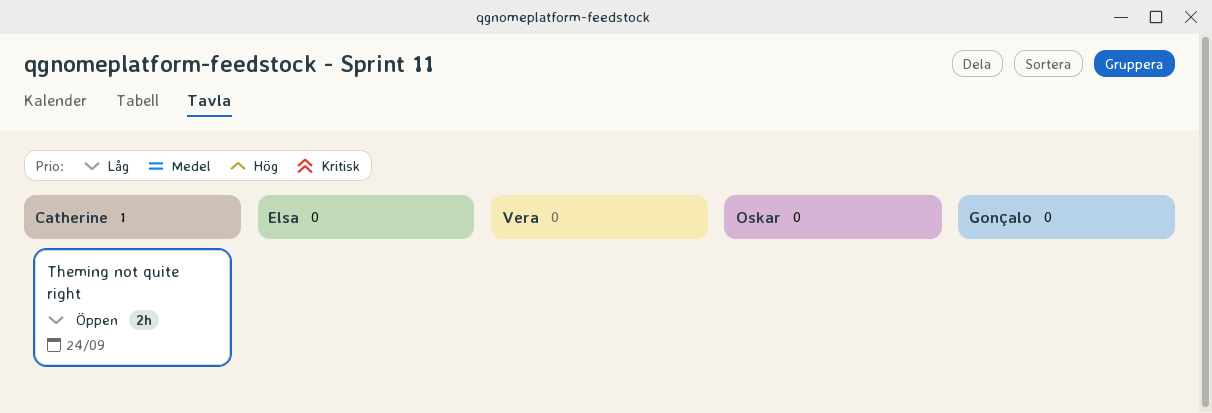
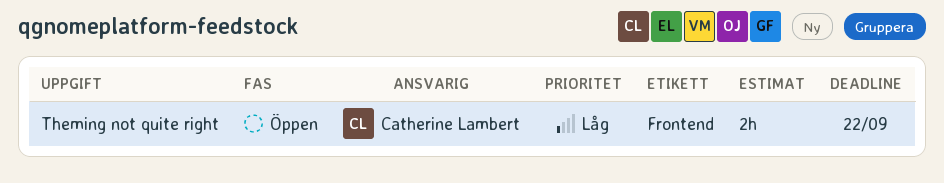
Theming not quite right, due: Sep 24 -> Sep 22

